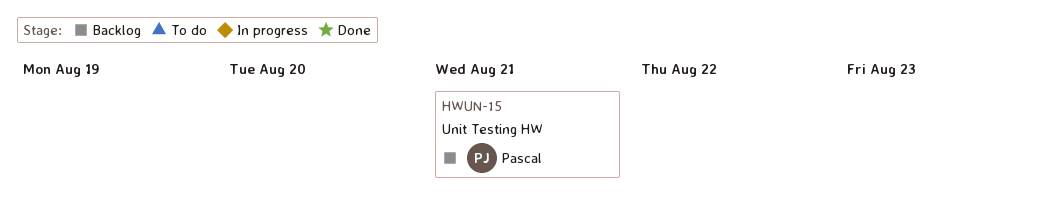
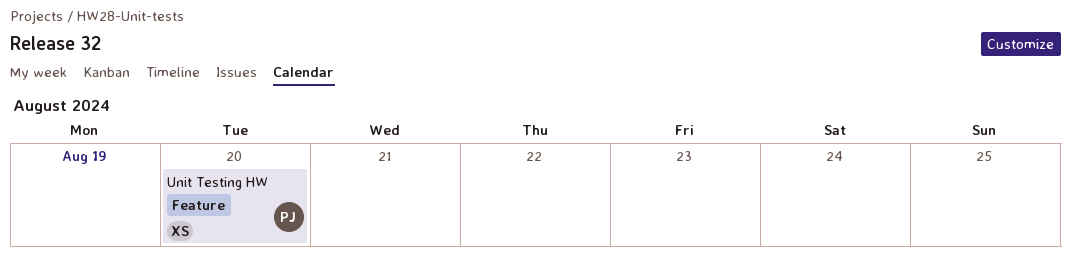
Unit Testing HW, due: Aug 21 -> Aug 20

